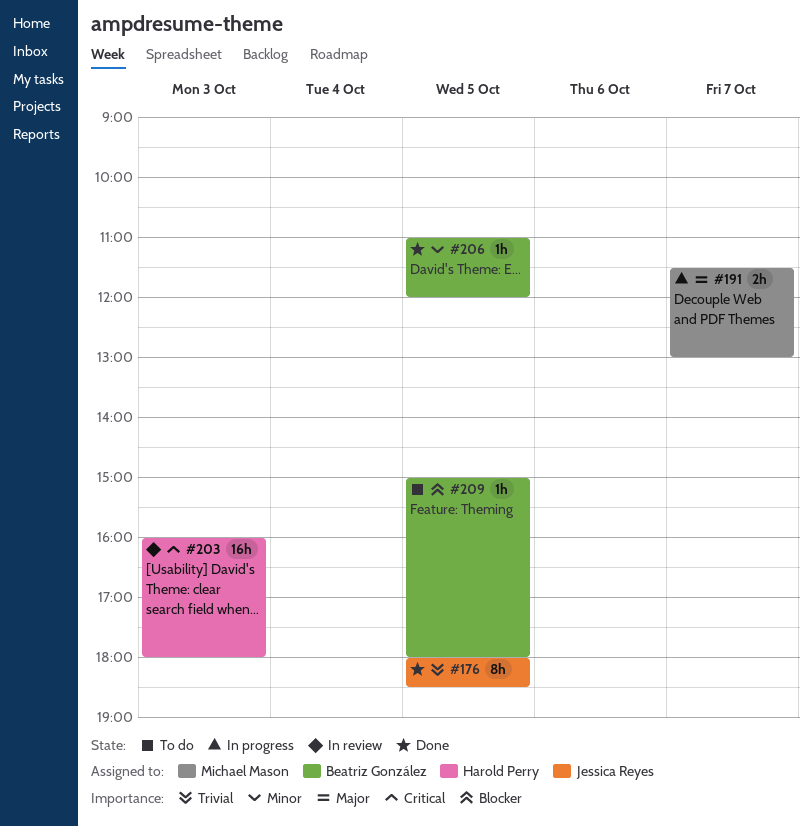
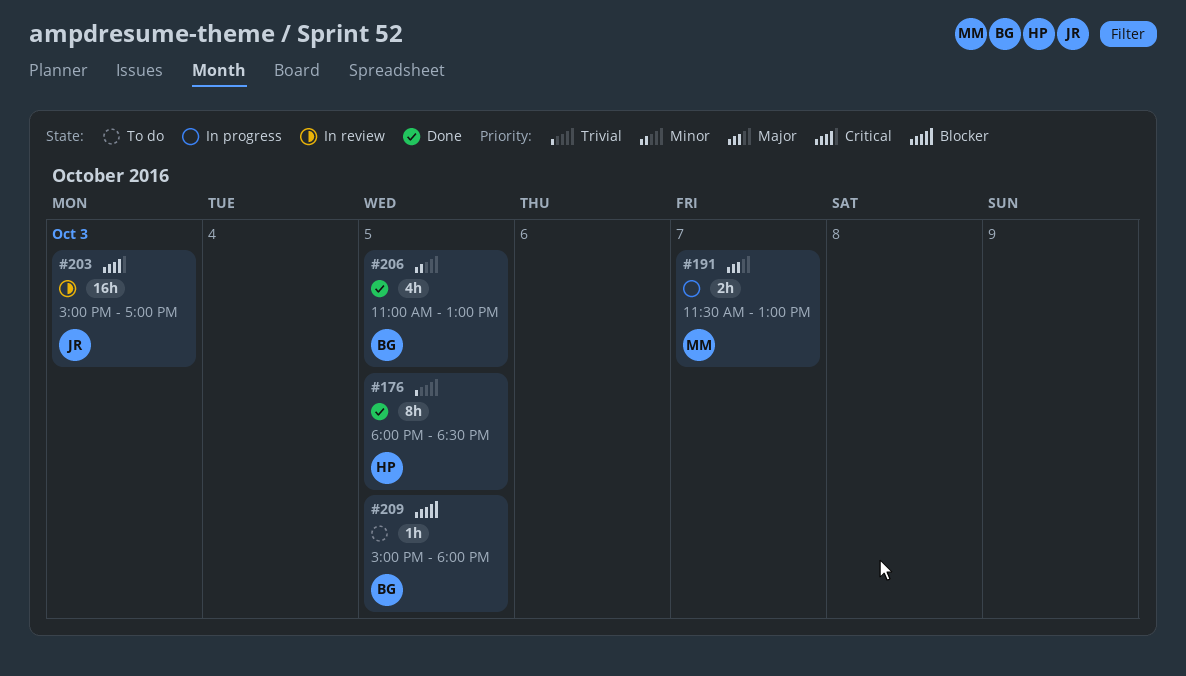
#176, owner: Jessica Reyes -> Harold Perry
#203, owner: Harold Perry -> Jessica Reyes
#203, begins: 16:00 -> 15:00
#203, ends: 18:00 -> 17:00
#206, estimate: 1h -> 4h
#206, ends: 12:00 -> 13:00

